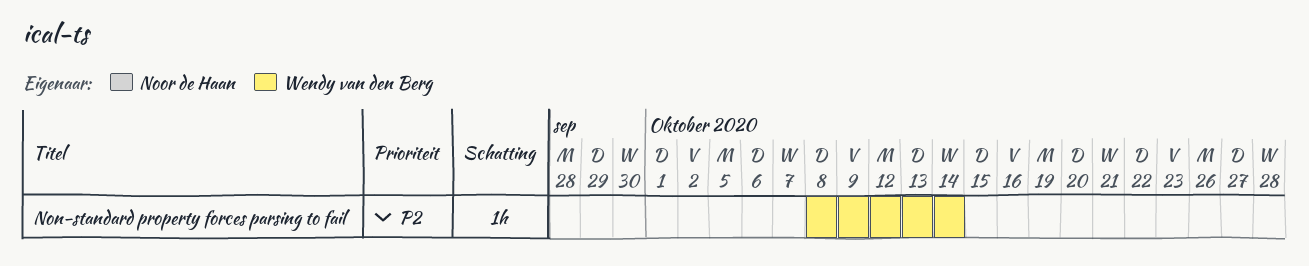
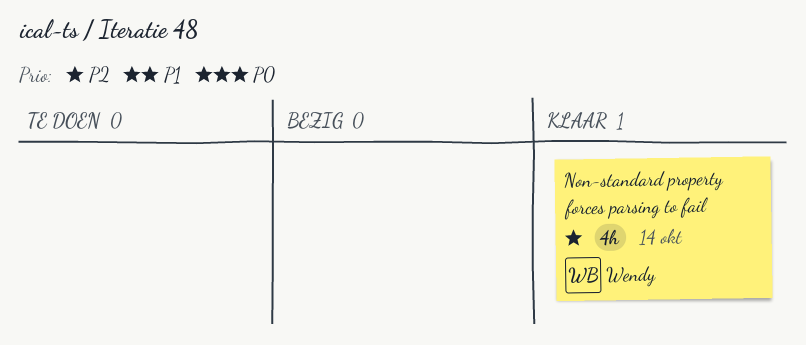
Non-standard property forces parsing to fail, estimate: 1h -> 4h

